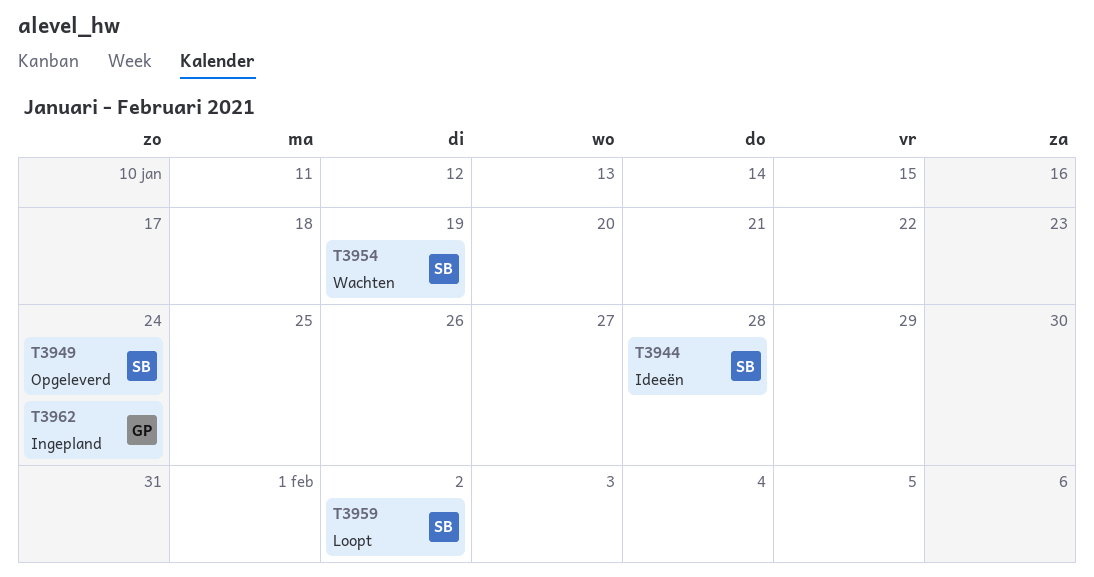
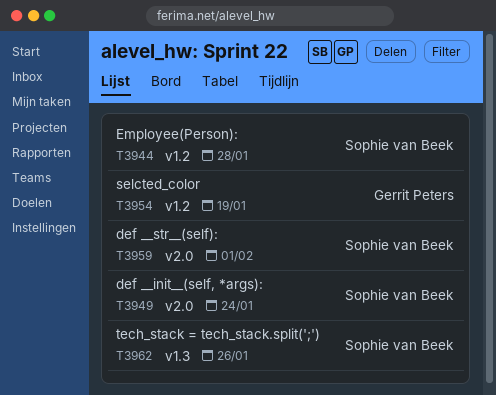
T3954, owner: Sophie van Beek -> Gerrit Peters
T3959, due: Feb 2 -> Feb 1
T3962, owner: Gerrit Peters -> Sophie van Beek
T3962, due: Jan 24 -> Jan 26

